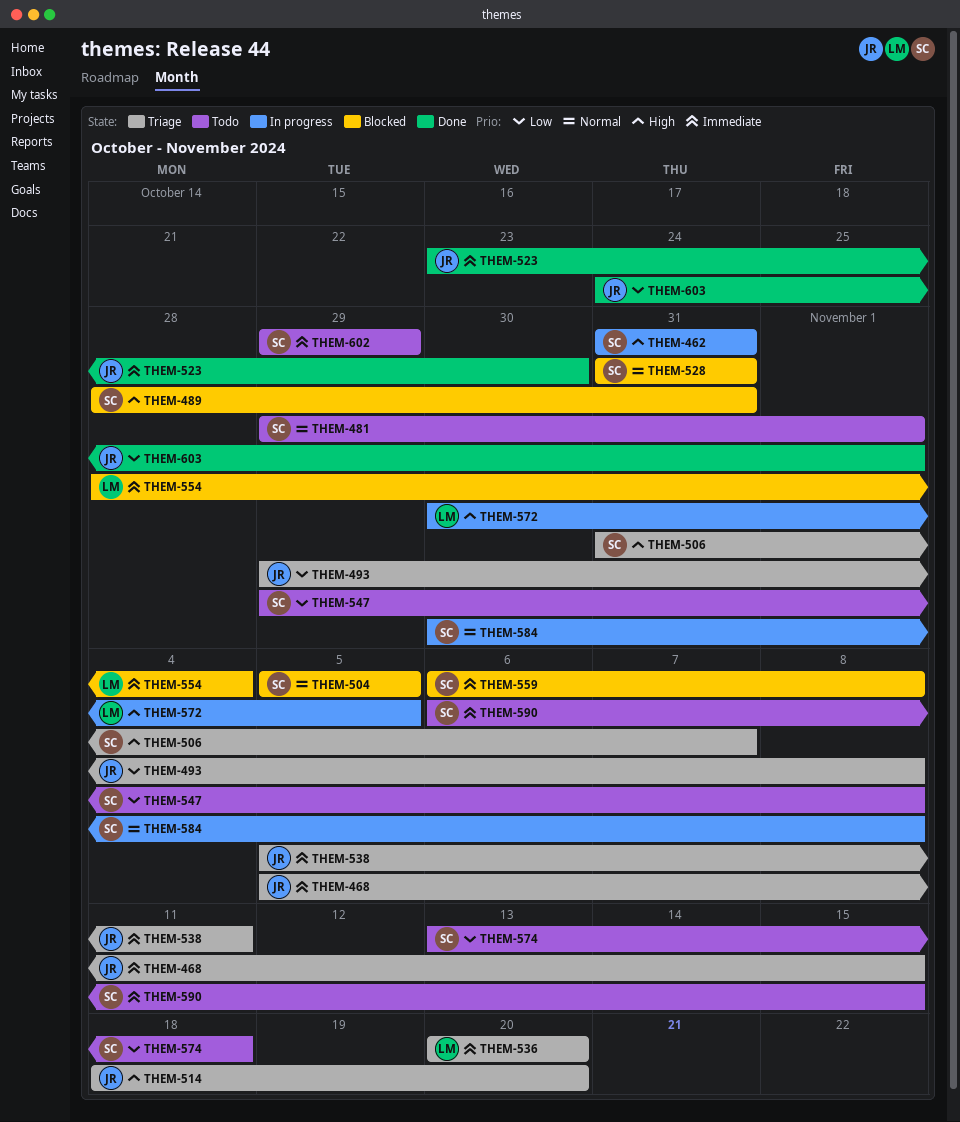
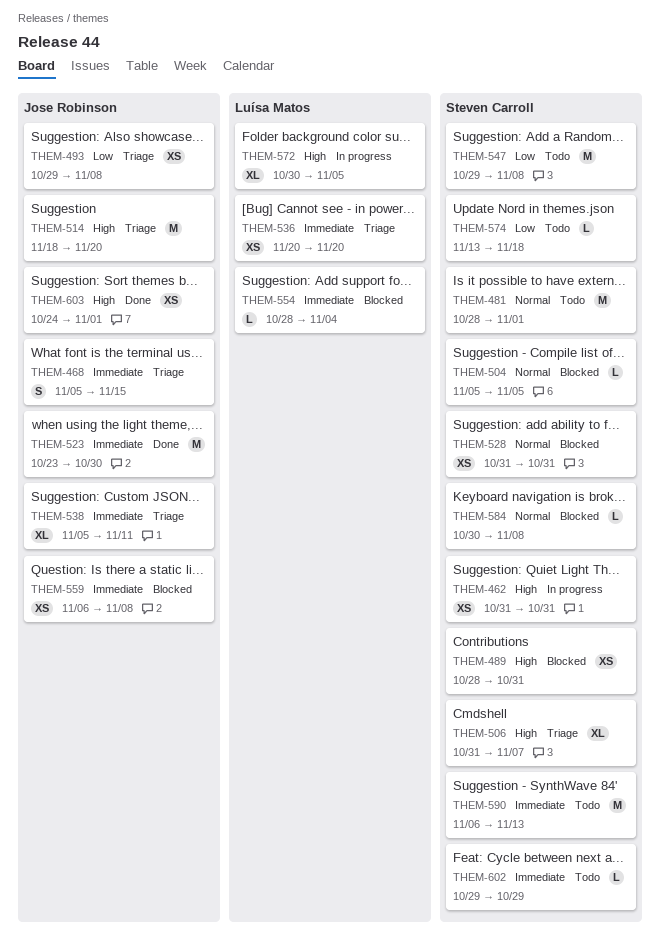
THEM-481, start: Oct 29 -> Oct 28
THEM-559, owner: Steven Carroll -> Jose Robinson
THEM-584, status: In progress -> Blocked
THEM-590, due: Nov 15 -> Nov 13
THEM-603, priority: Low -> High

